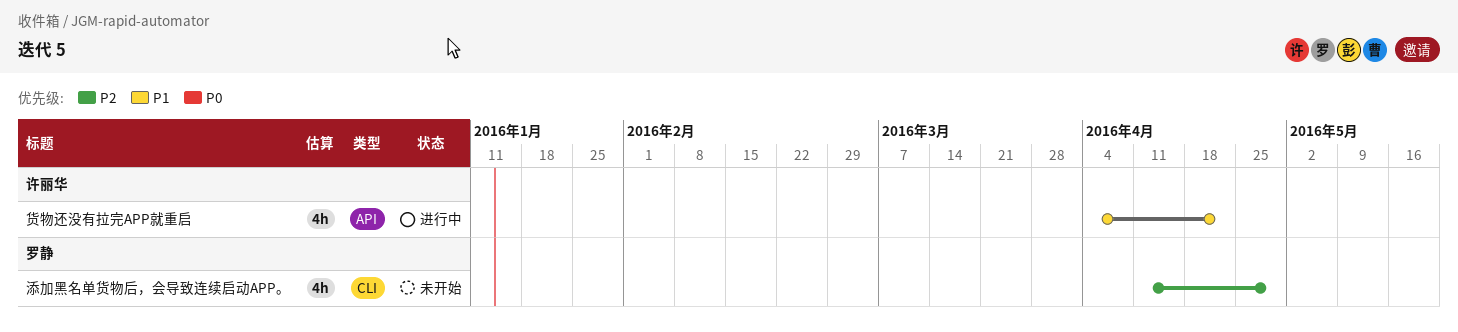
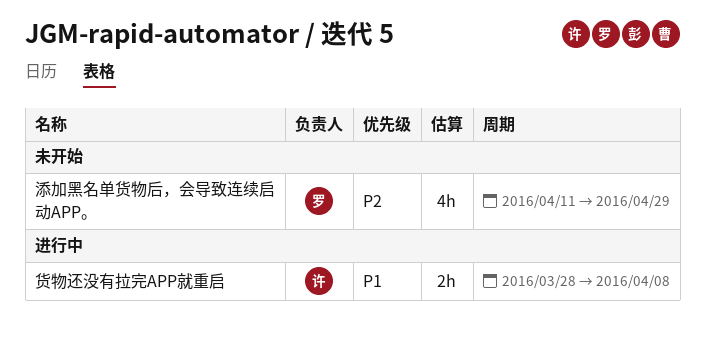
货物还没有拉完APP就重启, estimate: 4h -> 2h
货物还没有拉完APP就重启, start: Apr 4 -> Mar 28
货物还没有拉完APP就重启, due: Apr 22 -> Apr 8

